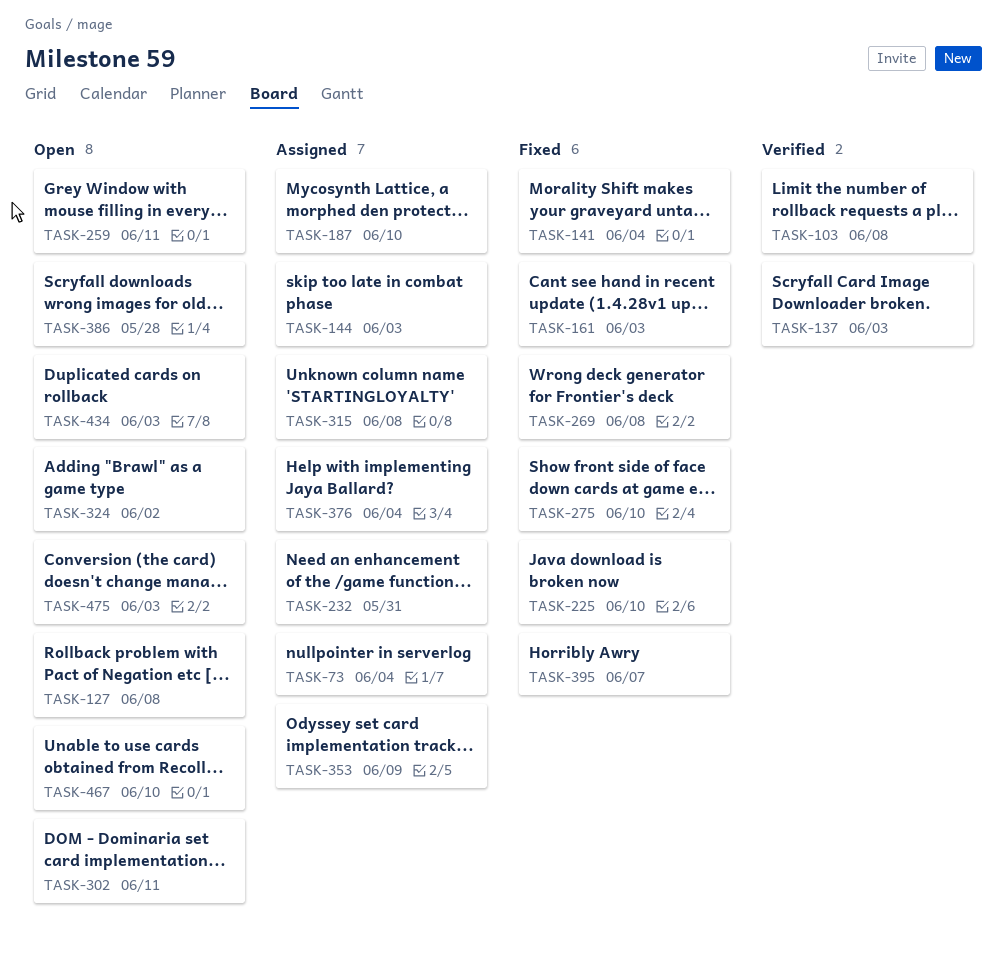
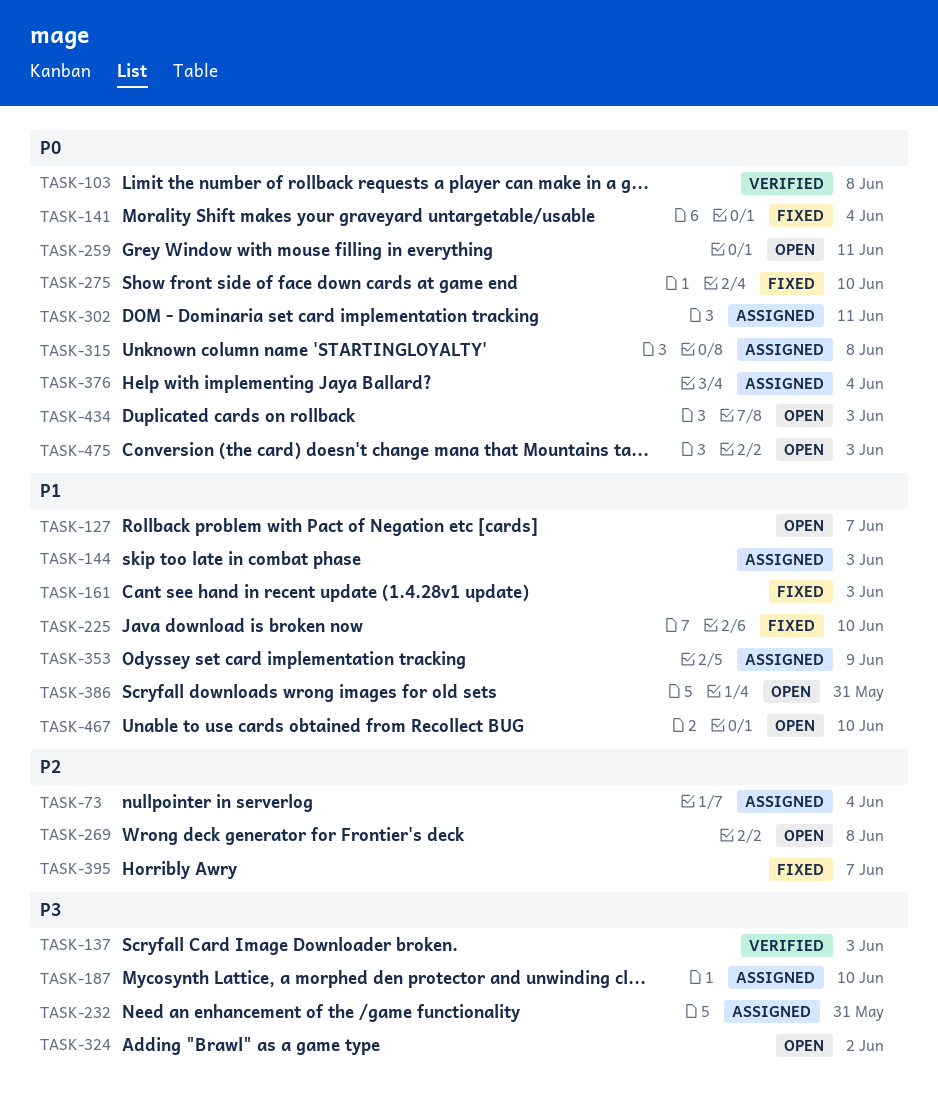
TASK-127, due: Jun 8 -> Jun 7
TASK-269, status: Fixed -> Open
TASK-302, status: Open -> Assigned
TASK-386, due: May 28 -> May 31

